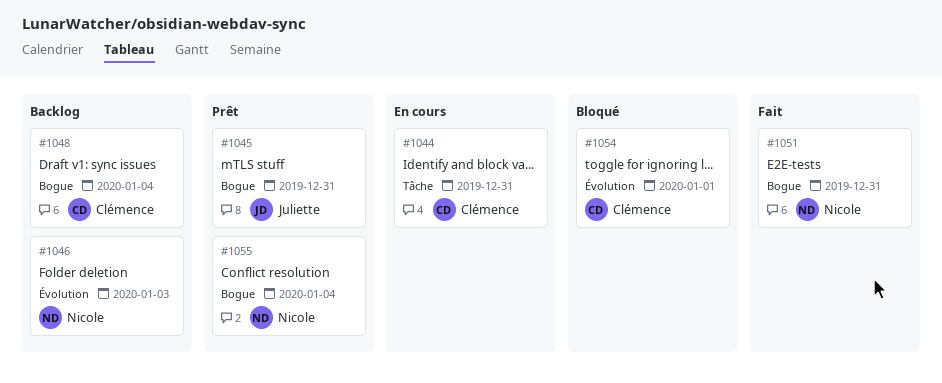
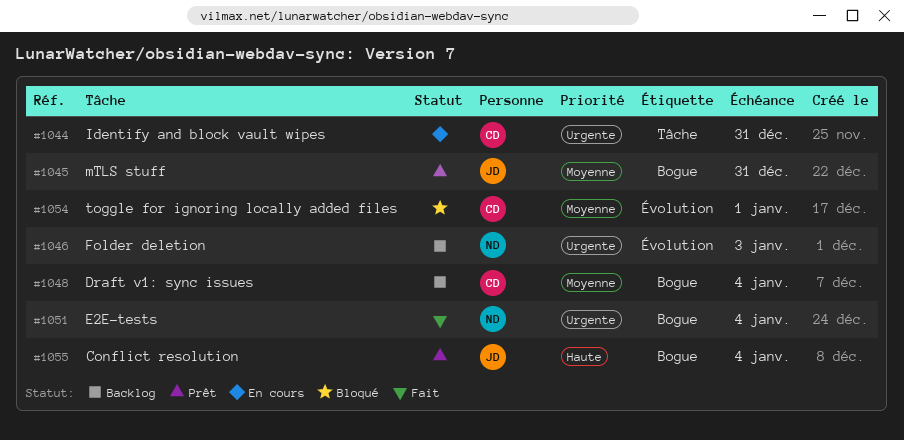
#1051, due: Dec 31 -> Jan 4
#1055, owner: Nicole -> Juliette

